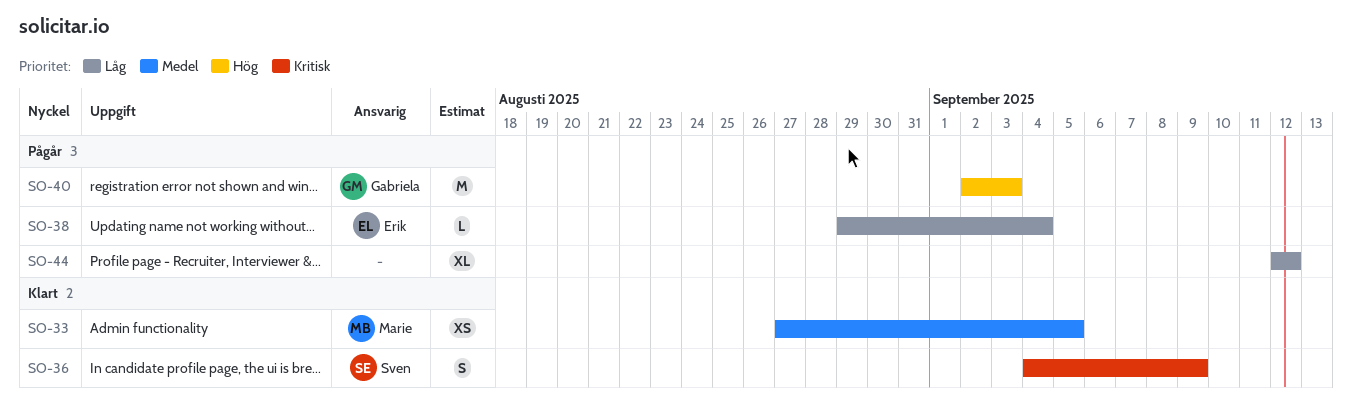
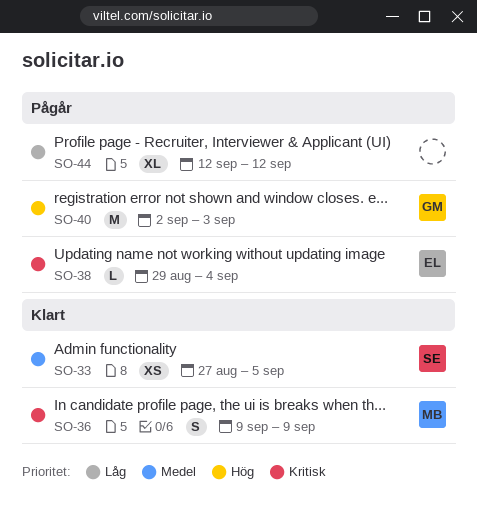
SO-33, owner: Marie -> Sven
SO-36, owner: Sven -> Marie
SO-36, start: Sep 4 -> Sep 9
SO-38, priority: Låg -> Kritisk

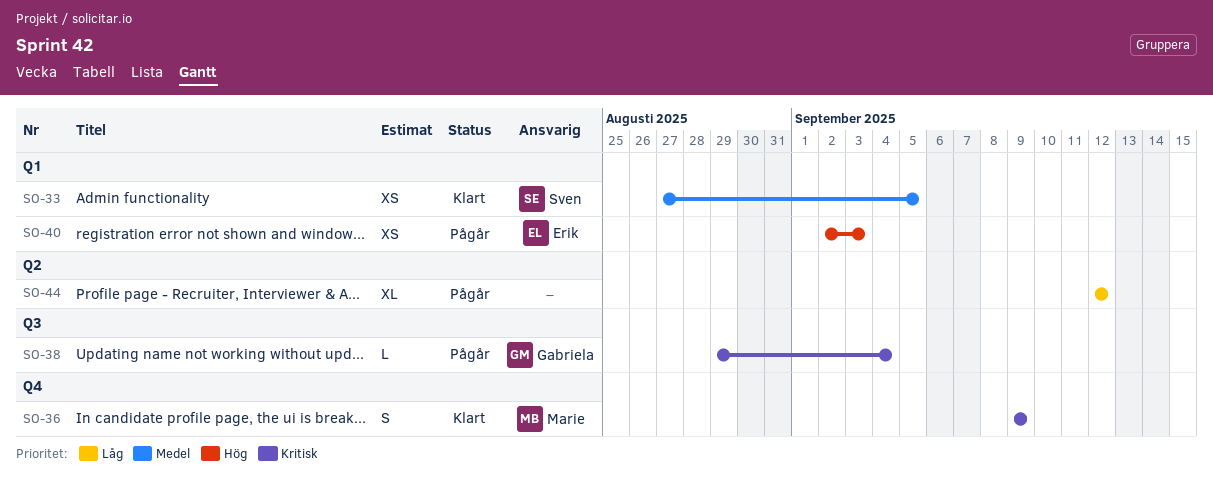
SO-38, owner: Erik -> Gabriela
SO-40, owner: Gabriela -> Erik
SO-40, estimate: M -> XS

